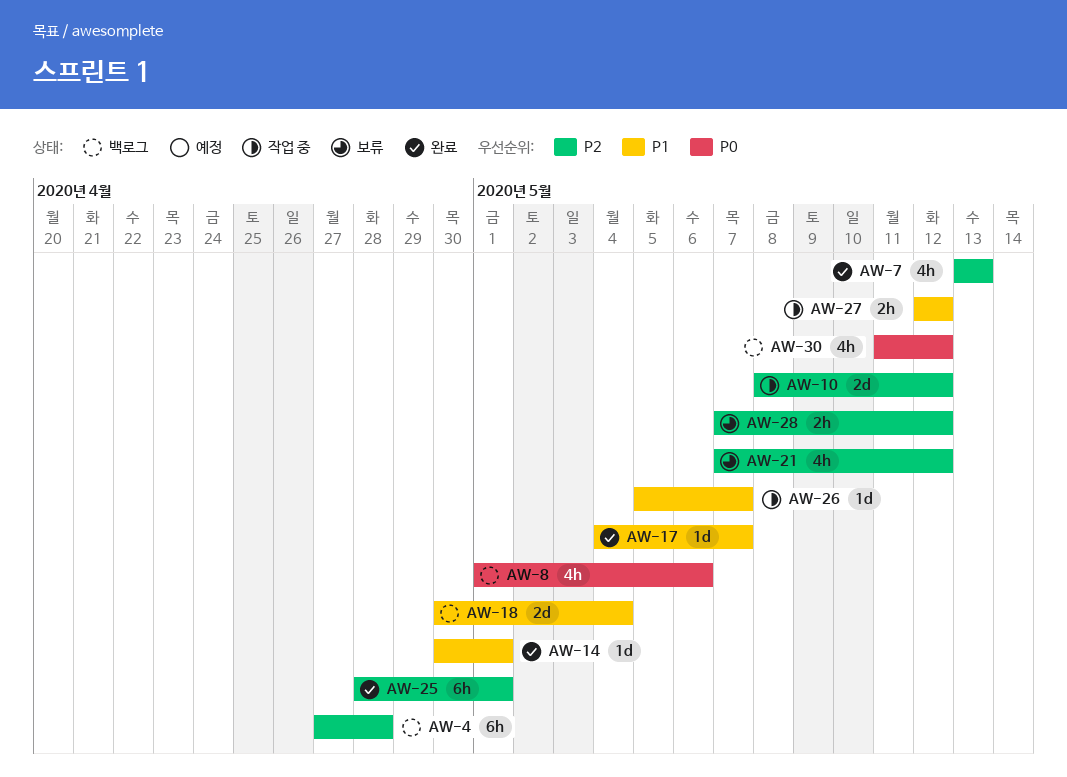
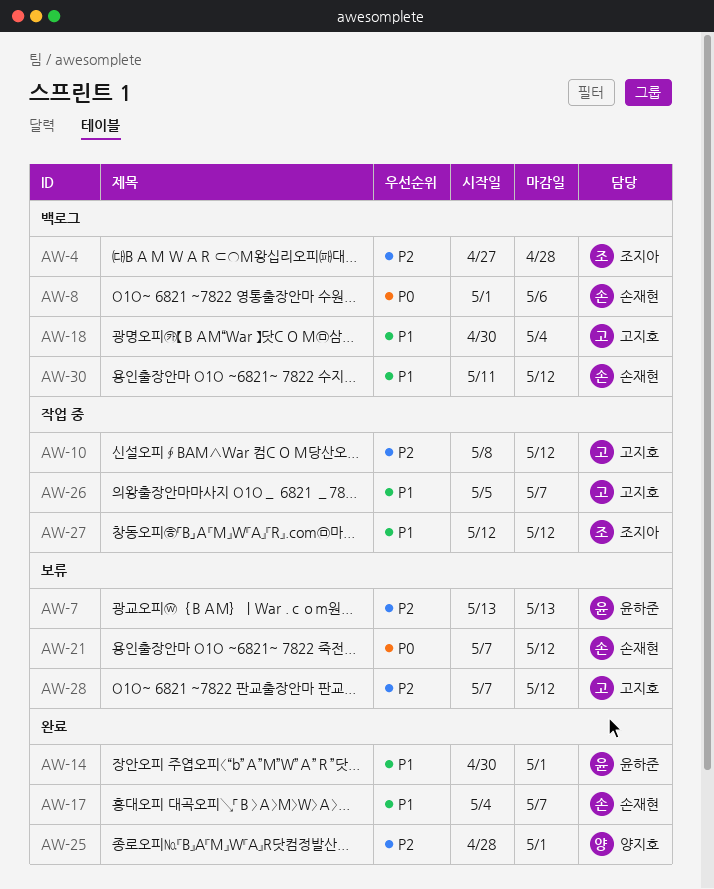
AW-7, status: 완료 -> 보류
AW-21, priority: P2 -> P0
AW-30, priority: P0 -> P1

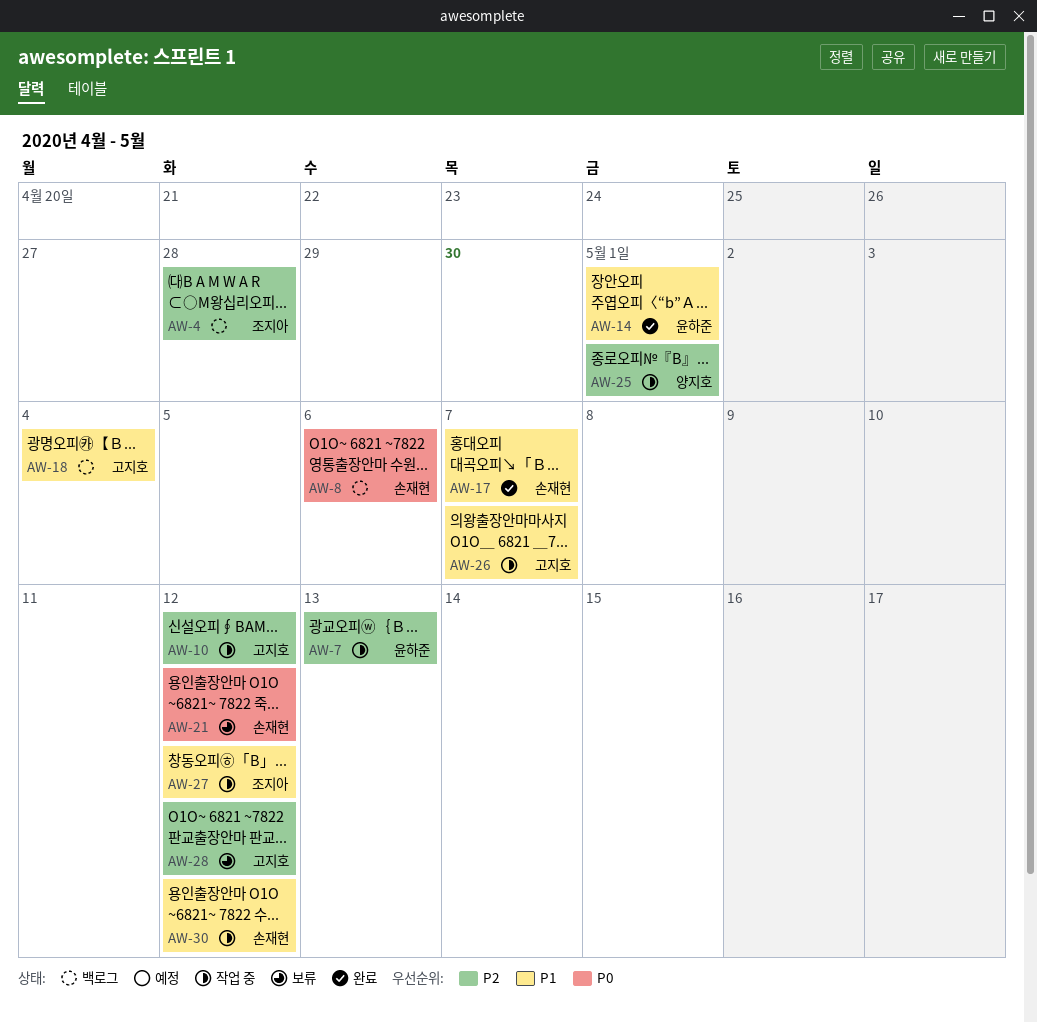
AW-7, status: 보류 -> 작업 중
AW-25, status: 완료 -> 작업 중
AW-30, status: 백로그 -> 작업 중

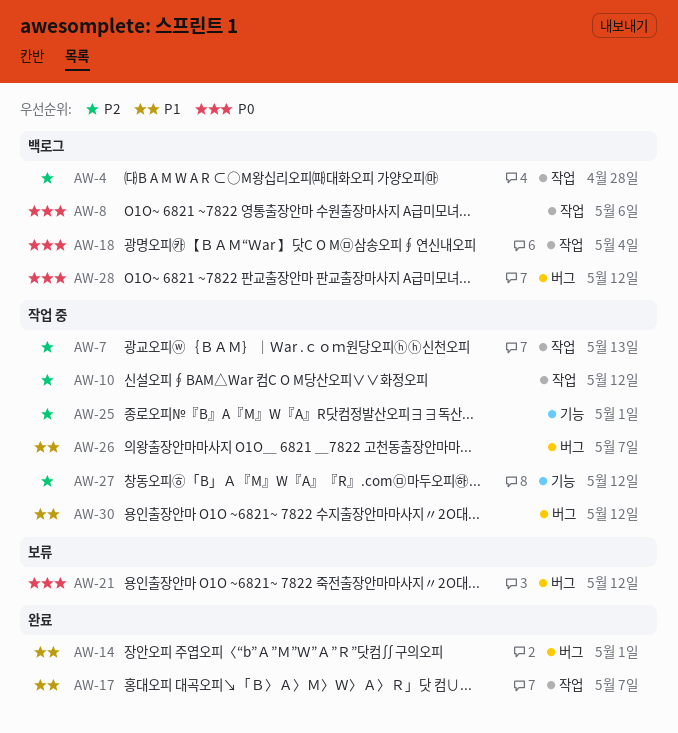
AW-18, priority: P1 -> P0
AW-27, priority: P1 -> P2
AW-28, status: 보류 -> 백로그
AW-28, priority: P2 -> P0

